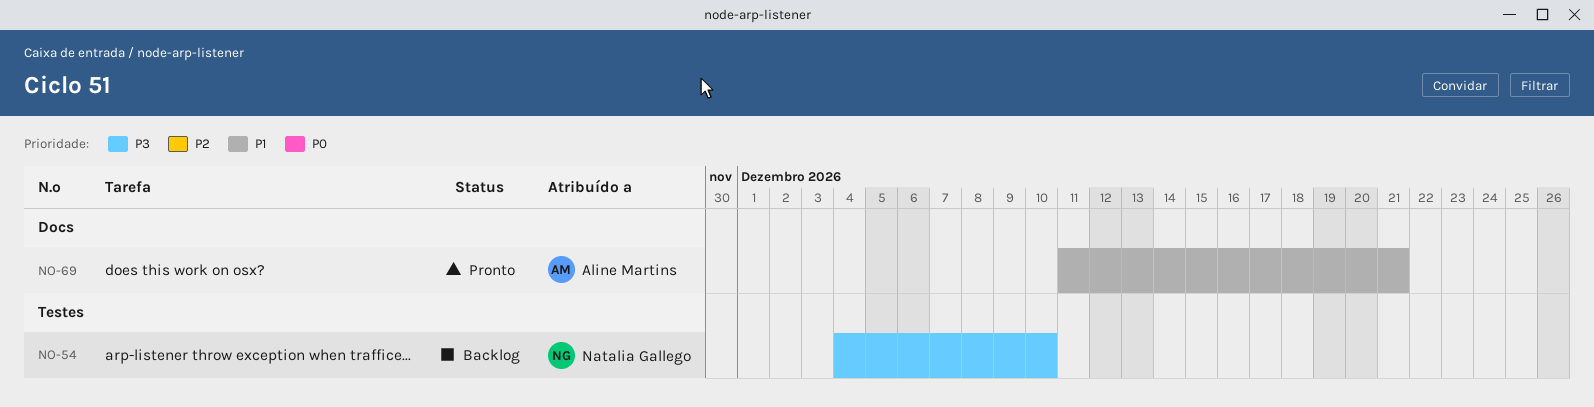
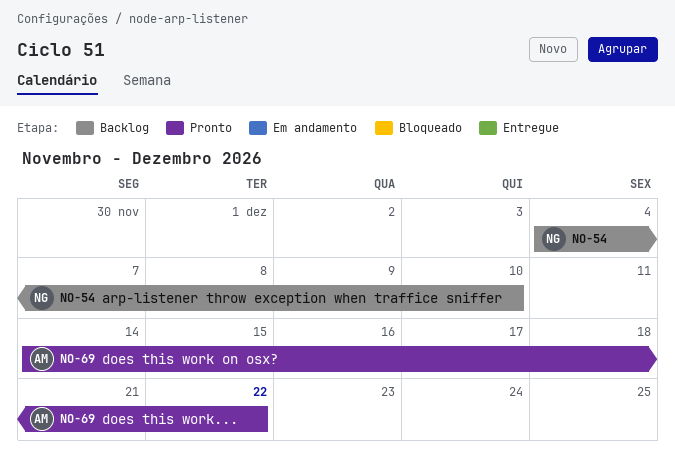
NO-69, start: Dec 11 -> Dec 14
NO-69, due: Dec 21 -> Dec 22

